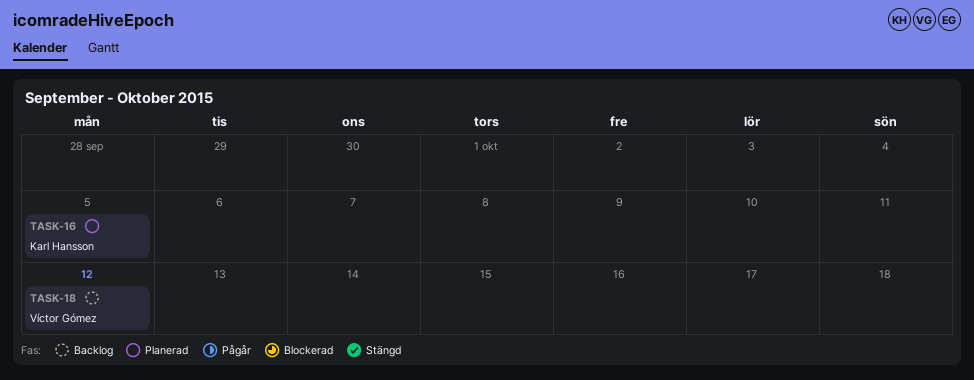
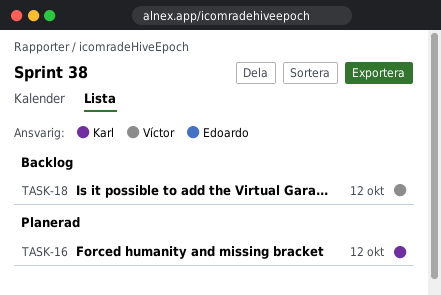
TASK-16, due: Oct 5 -> Oct 12

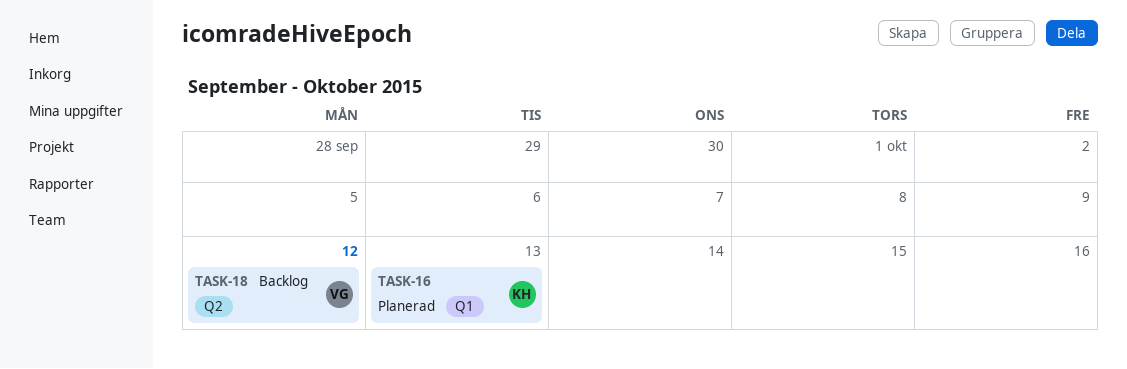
TASK-16, due: Oct 12 -> Oct 13

